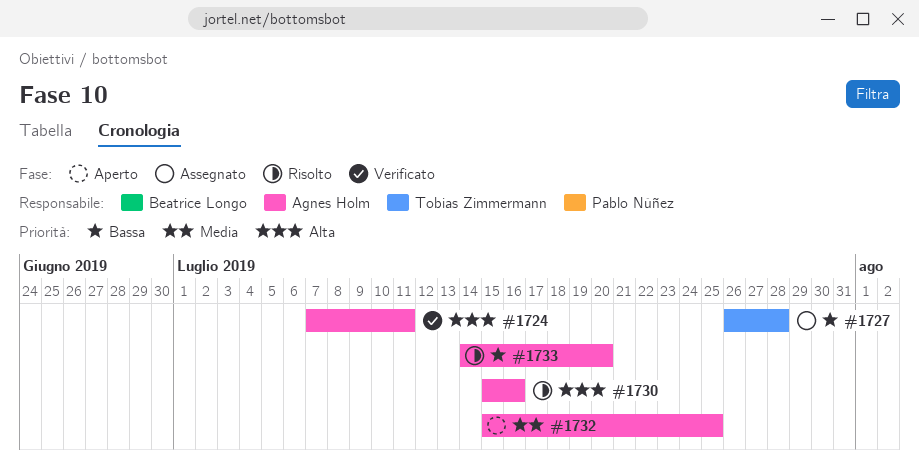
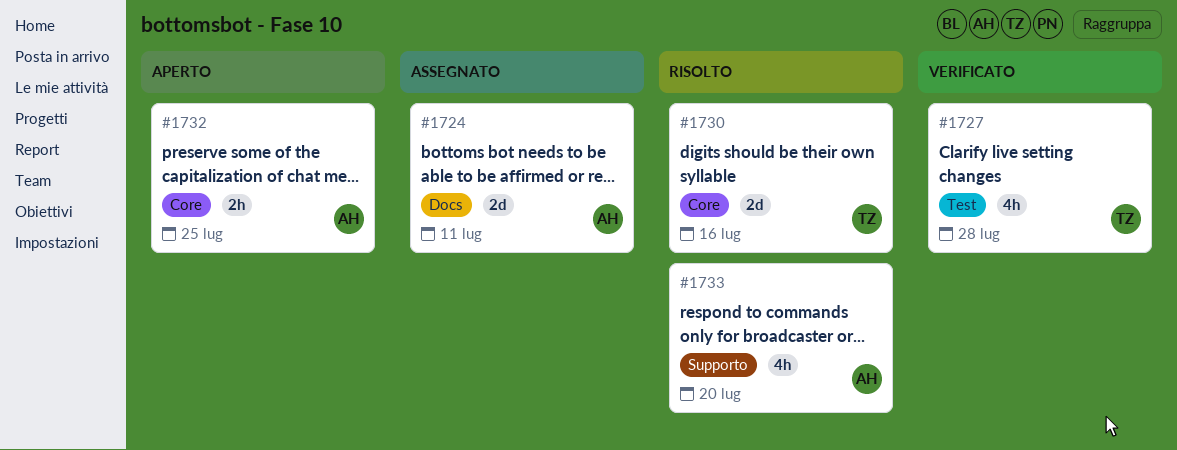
#1724, status: Verificato -> Assegnato
#1727, status: Assegnato -> Verificato
#1730, owner: Agnes Holm -> Tobias Zimmermann

